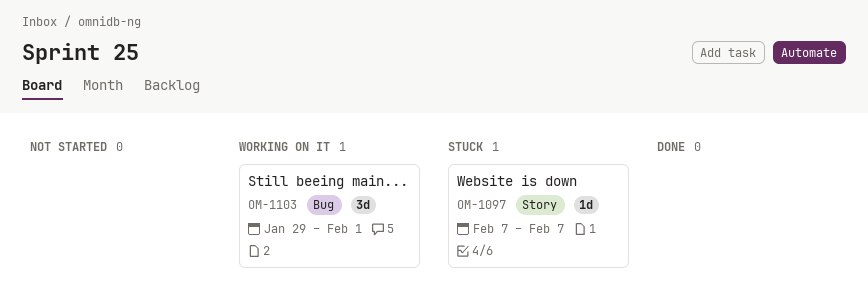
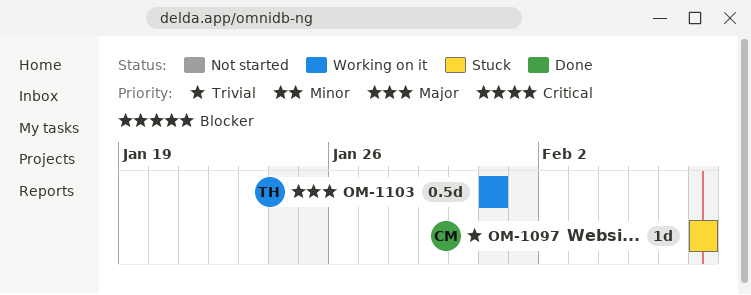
OM-1103, estimate: 3d -> 0.5d
OM-1103, start: Jan 29 -> Jan 31
OM-1103, due: Feb 1 -> Jan 31

